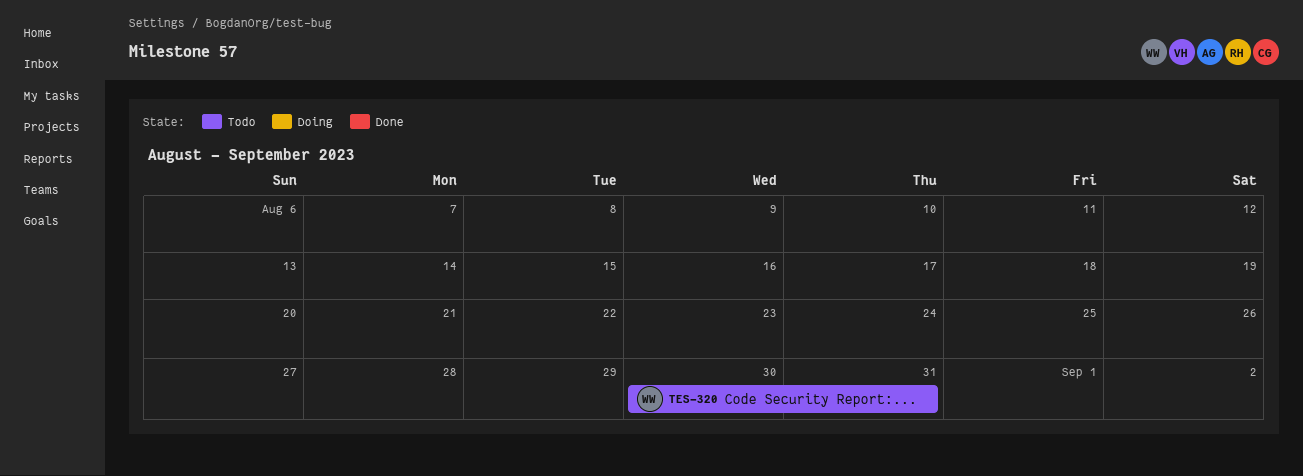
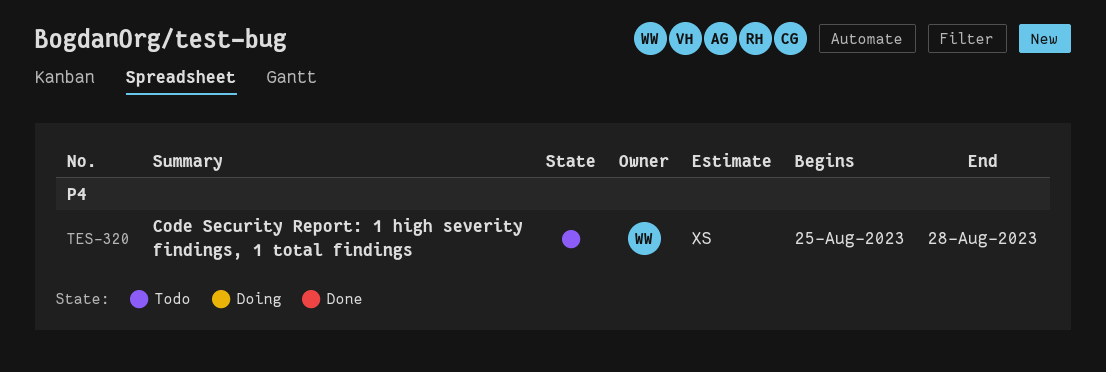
TES-320, start: Aug 30 -> Aug 25
TES-320, due: Aug 31 -> Aug 28

